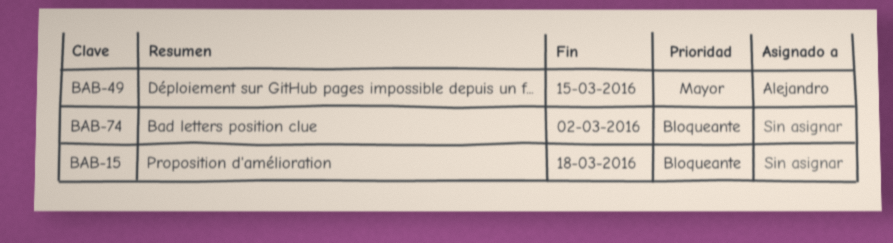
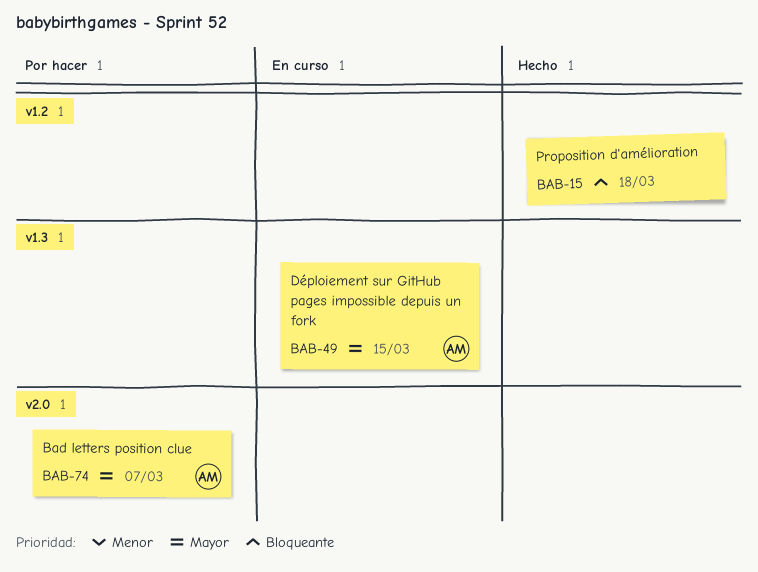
BAB-74, owner: none -> Alejandro
BAB-74, priority: Bloqueante -> Mayor
BAB-74, due: Mar 2 -> Mar 7

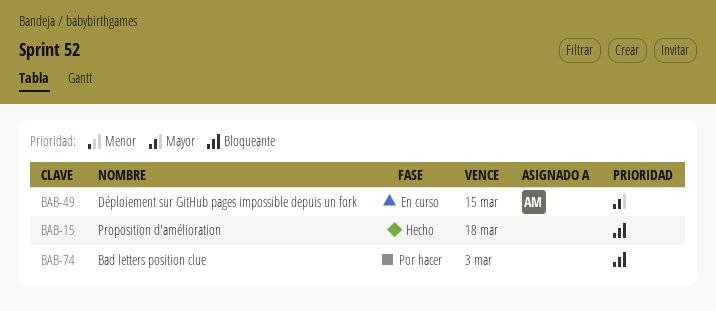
BAB-74, owner: AM -> none
BAB-74, priority: Mayor -> Bloqueante
BAB-74, due: Mar 7 -> Mar 3

